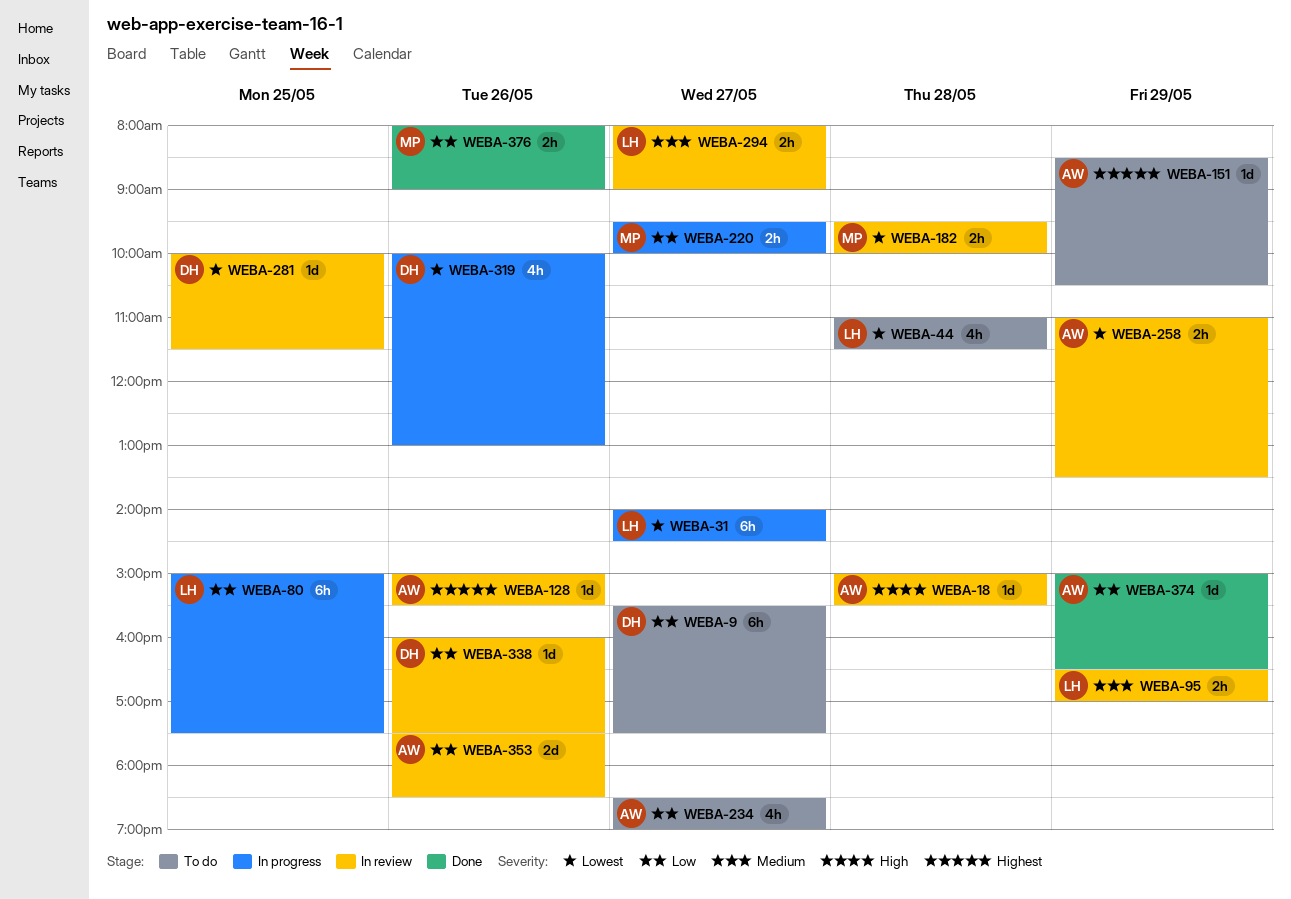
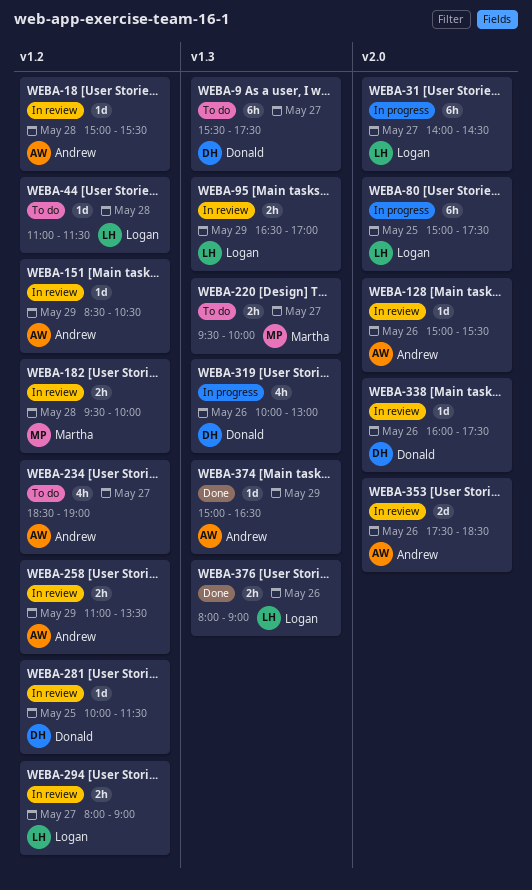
WEBA-44, estimate: 4h -> 1d
WEBA-151, status: To do -> In review
WEBA-220, status: In progress -> To do
WEBA-376, owner: Martha -> Logan

